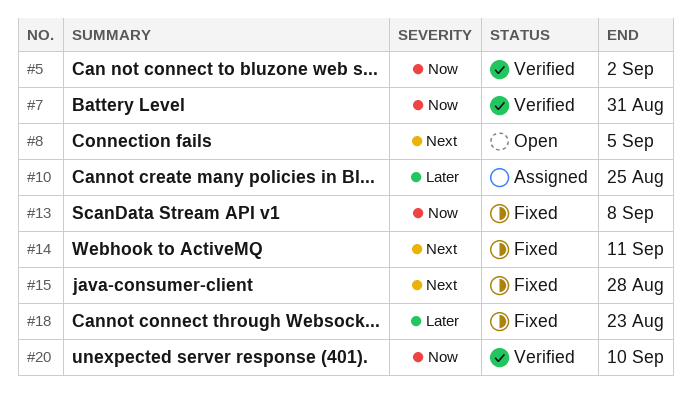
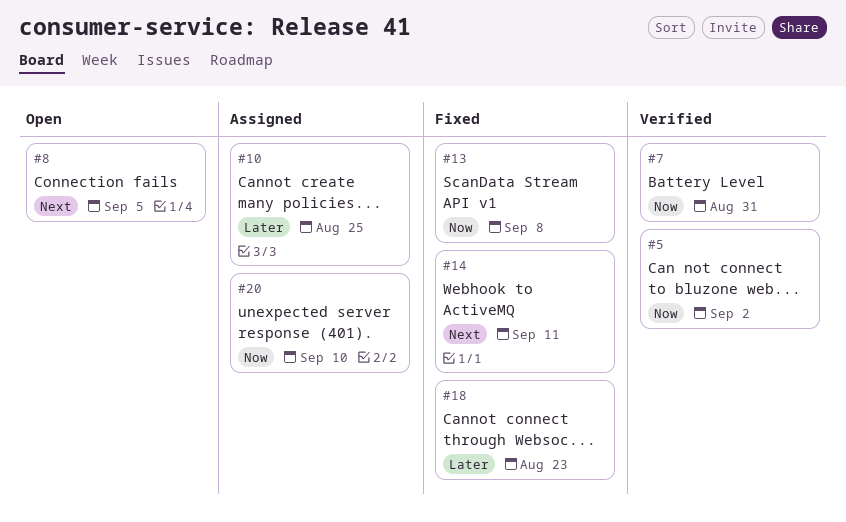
#15: present -> none
#20, status: Verified -> Assigned

